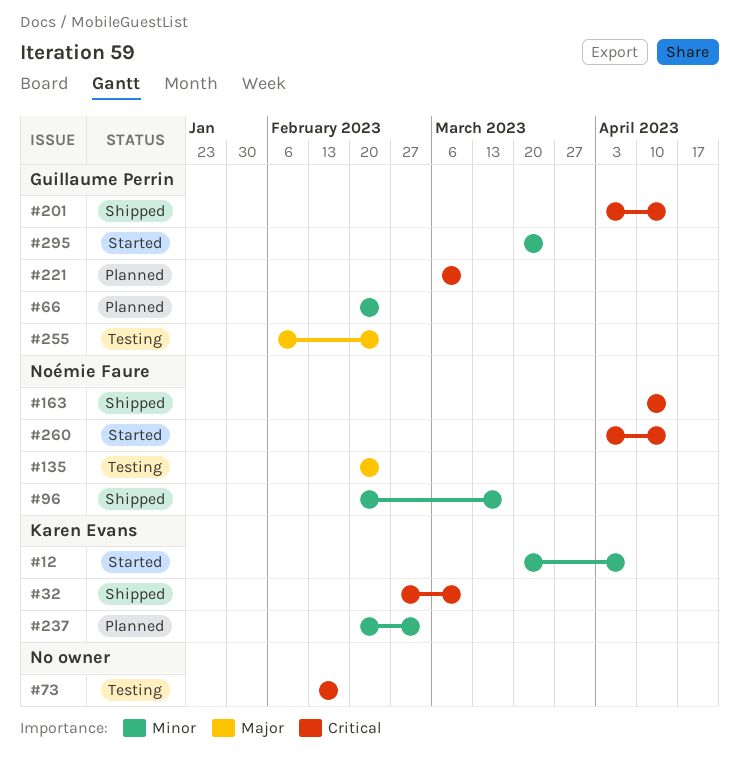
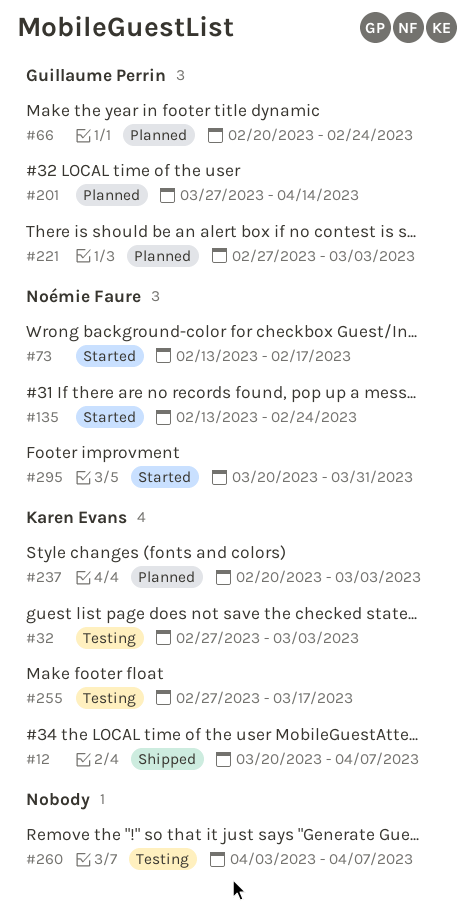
#12, status: Started -> Shipped
#32, status: Shipped -> Testing
#32, due: Mar 10 -> Mar 3
#73, status: Testing -> Started
#73, owner: none -> Noémie Faure
#96: present -> none
#135, status: Testing -> Started
#135, start: Feb 20 -> Feb 13
#163: present -> none
#201, status: Shipped -> Planned
#201, start: Apr 3 -> Mar 27
#221, start: Mar 6 -> Feb 27
#221, due: Mar 10 -> Mar 3
#255, owner: Guillaume Perrin -> Karen Evans
#255, start: Feb 6 -> Feb 27
#255, due: Feb 24 -> Mar 17
#260, status: Started -> Testing
#260, owner: Noémie Faure -> none
#260, due: Apr 14 -> Apr 7
#295, owner: Guillaume Perrin -> Noémie Faure
#295, due: Mar 24 -> Mar 31

